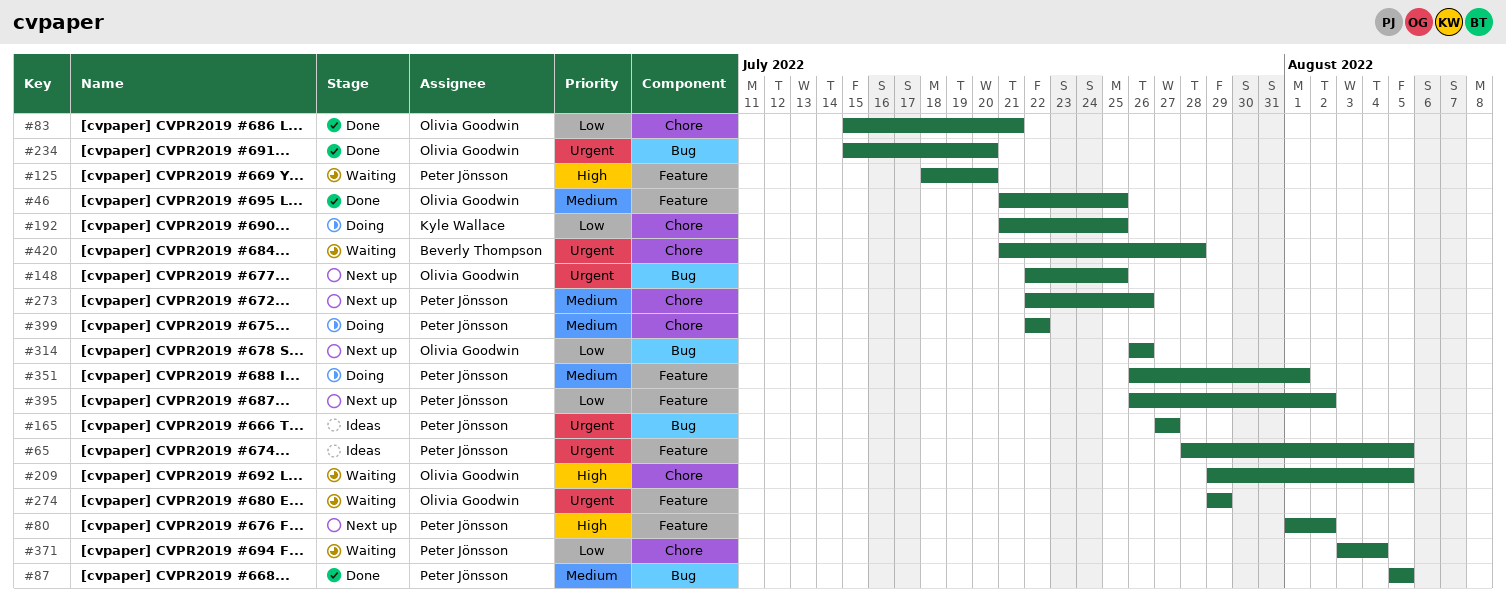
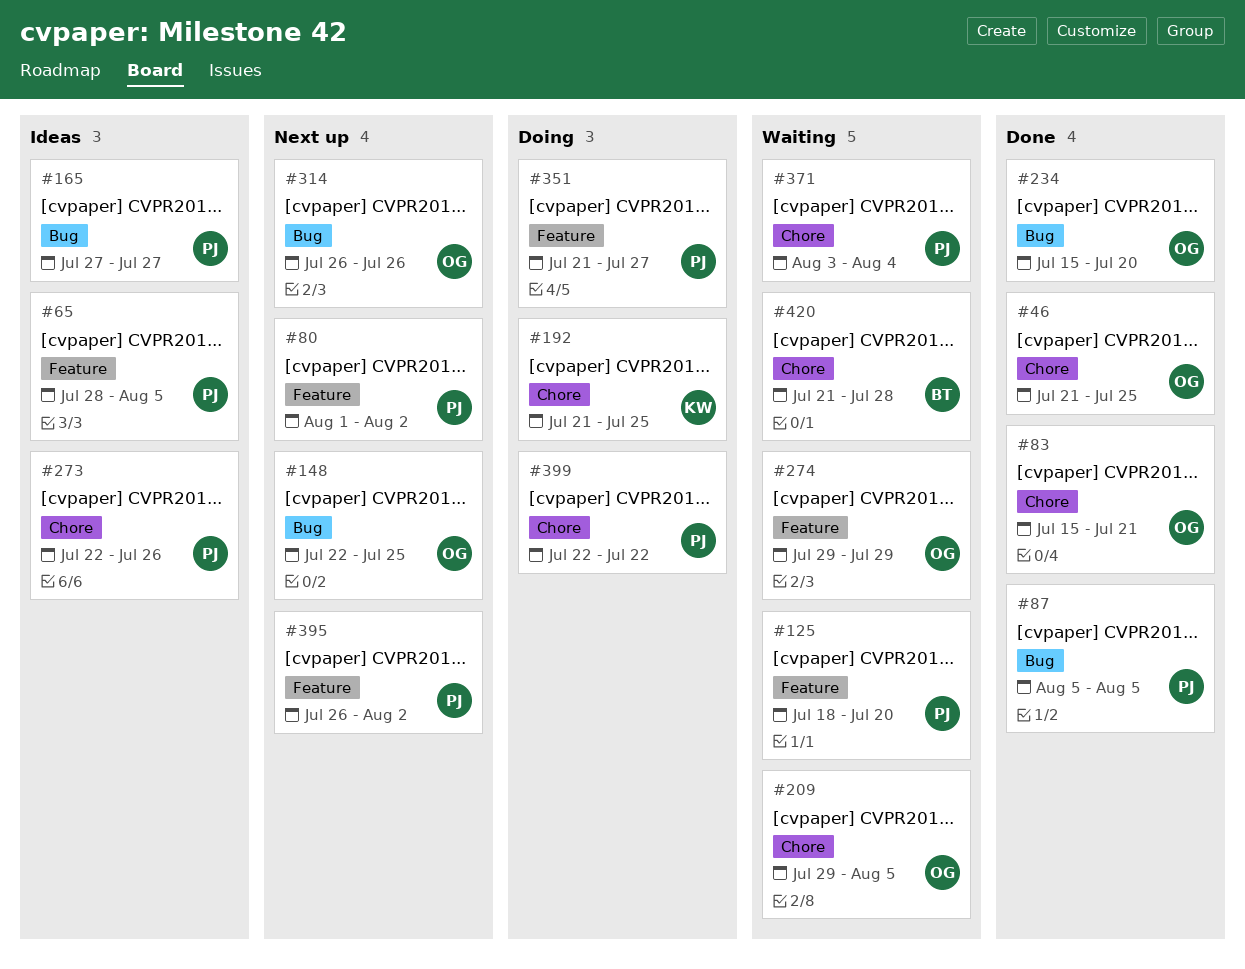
#46, label: Feature -> Chore
#273, status: Next up -> Ideas
#351, start: Jul 26 -> Jul 21
#351, due: Aug 1 -> Jul 27

